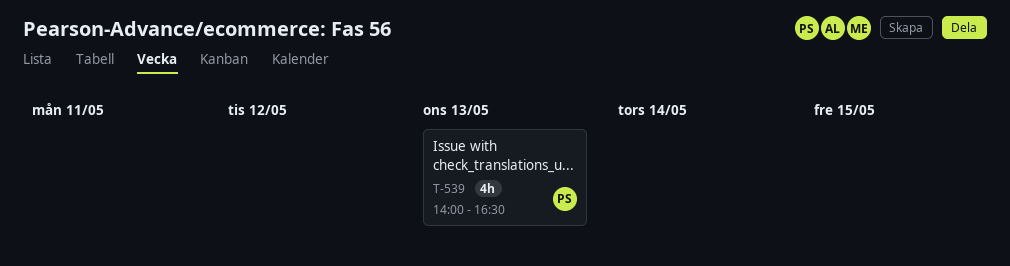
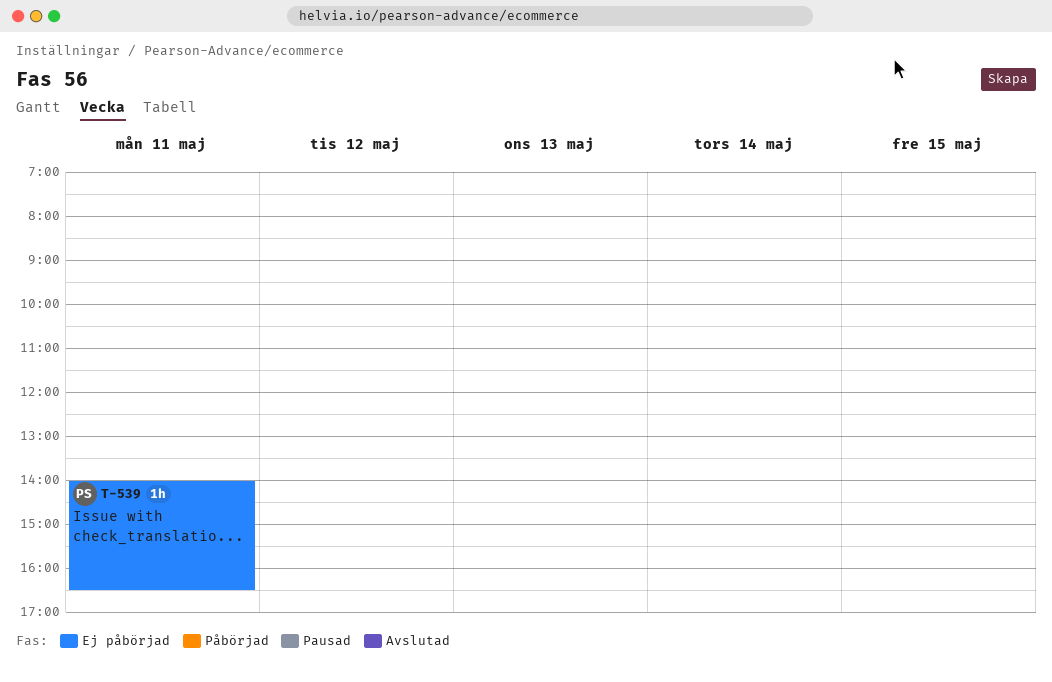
T-539, estimate: 4h -> 1h
T-539, day: May 13 -> May 11

